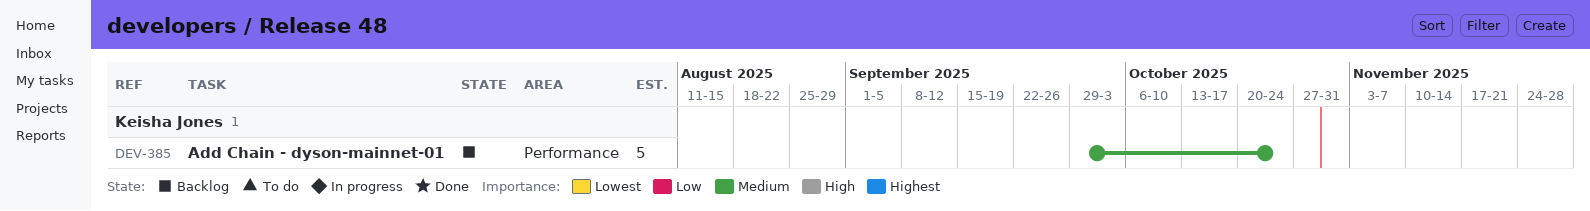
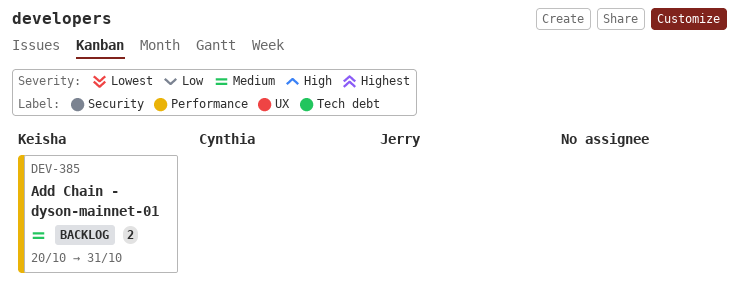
DEV-385, estimate: 5 -> 2
DEV-385, start: Sep 29 -> Oct 20
DEV-385, due: Oct 24 -> Oct 31

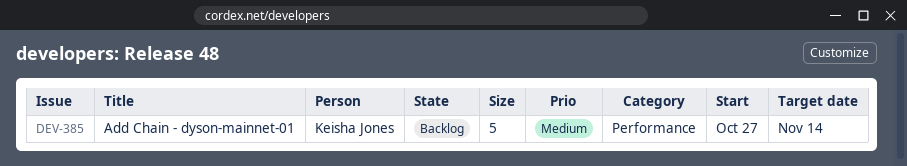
DEV-385, estimate: 2 -> 5
DEV-385, start: Oct 20 -> Oct 27
DEV-385, due: Oct 31 -> Nov 14

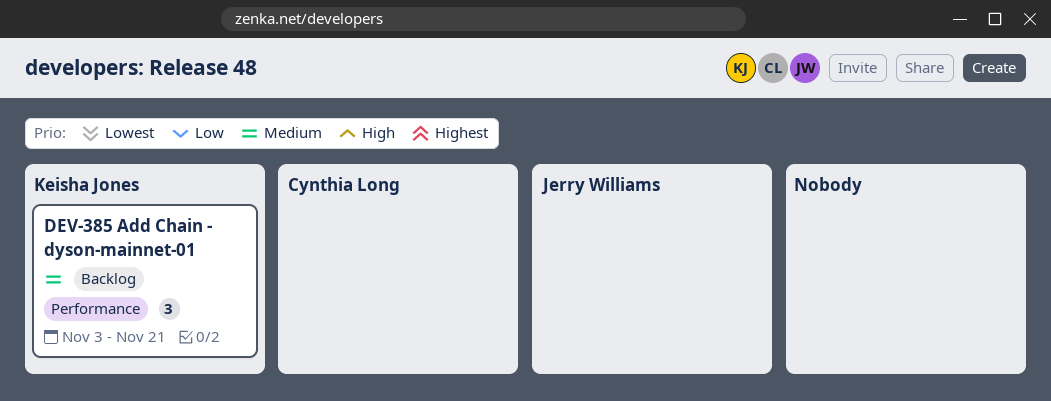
DEV-385, estimate: 5 -> 3
DEV-385, start: Oct 27 -> Nov 3
DEV-385, due: Nov 14 -> Nov 21

